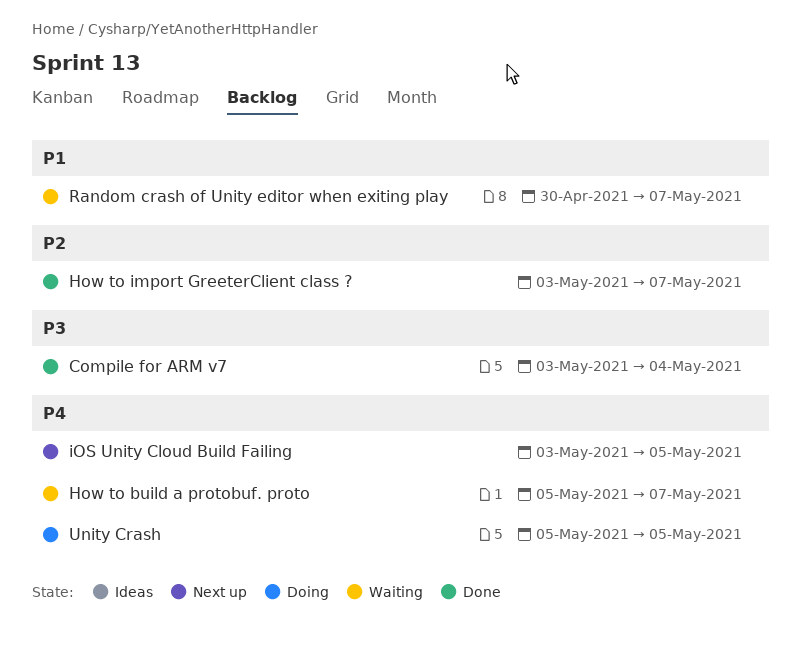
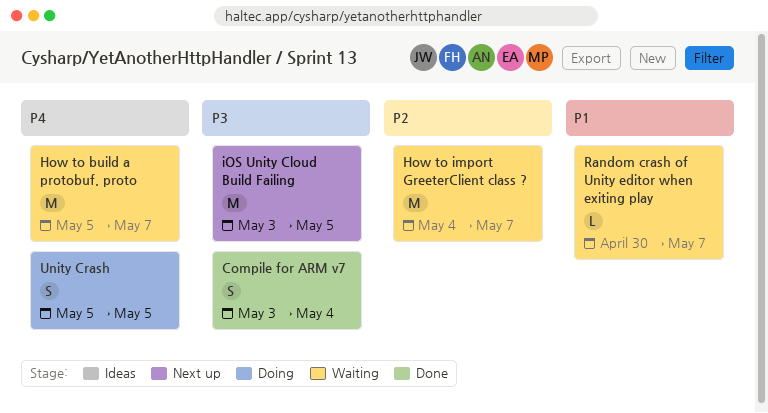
How to import GreeterClient class ?, status: Done -> Waiting
How to import GreeterClient class ?, start: May 3 -> May 4
iOS Unity Cloud Build Failing, priority: P4 -> P3

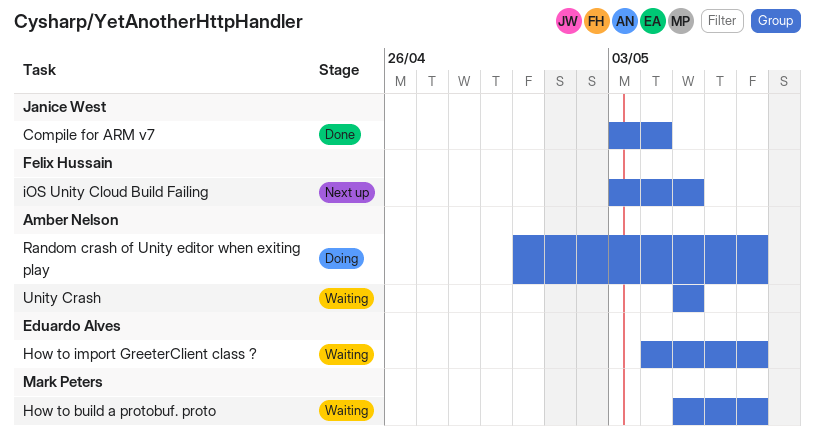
Random crash of Unity editor when exiting play, status: Waiting -> Doing
Unity Crash, status: Doing -> Waiting

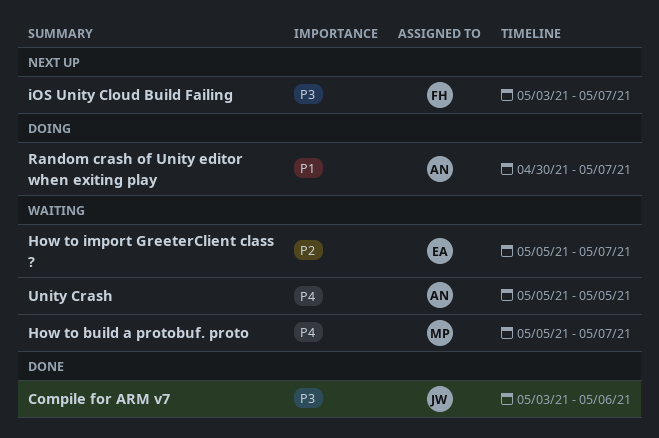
Compile for ARM v7, due: May 4 -> May 6
How to import GreeterClient class ?, start: May 4 -> May 5
iOS Unity Cloud Build Failing, due: May 5 -> May 7

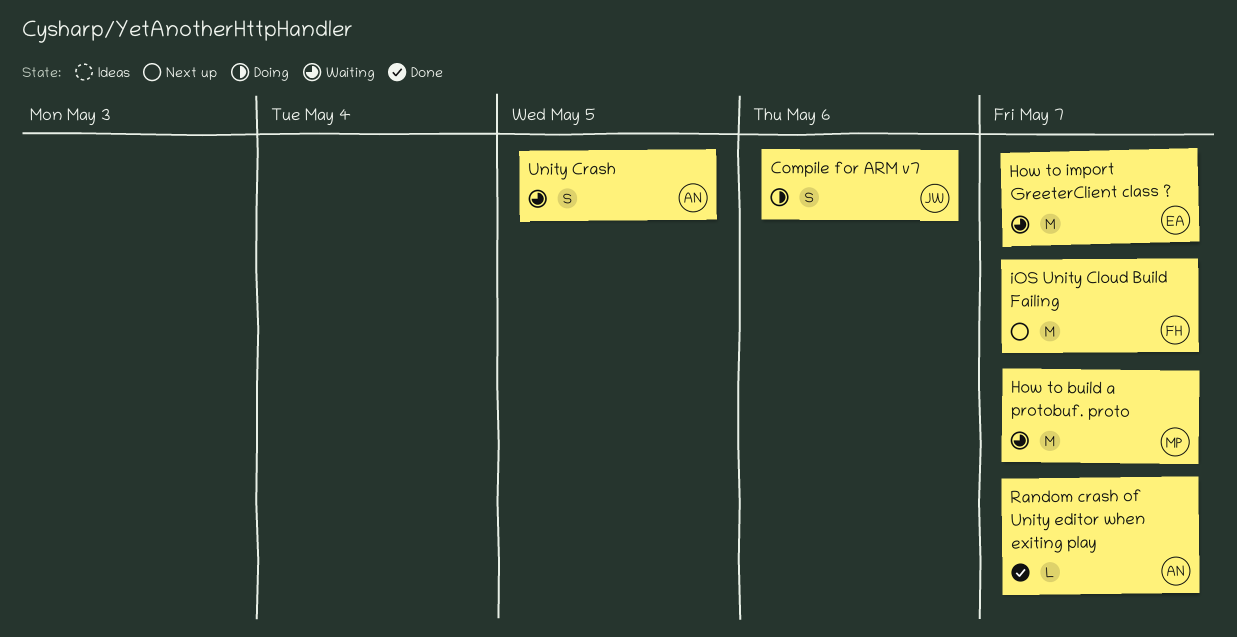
Compile for ARM v7, status: Done -> Doing
Random crash of Unity editor when exiting play, status: Doing -> Done

